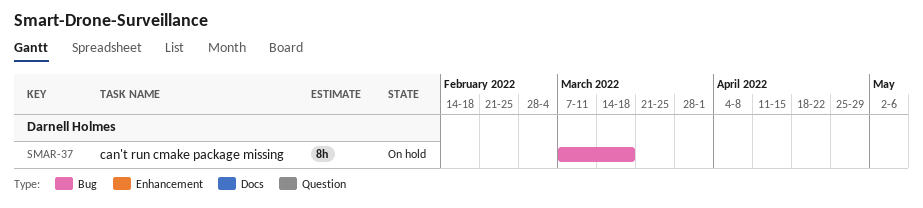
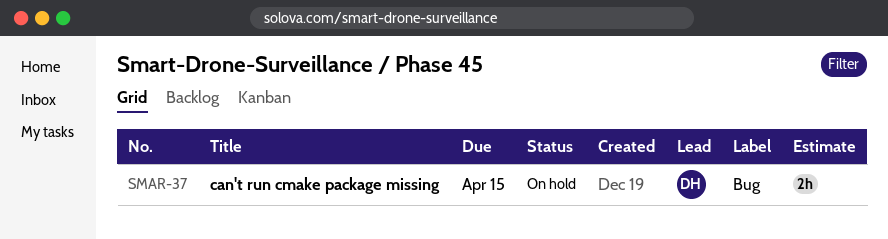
SMAR-37, estimate: 8h -> 2h
SMAR-37, due: Mar 18 -> Apr 15

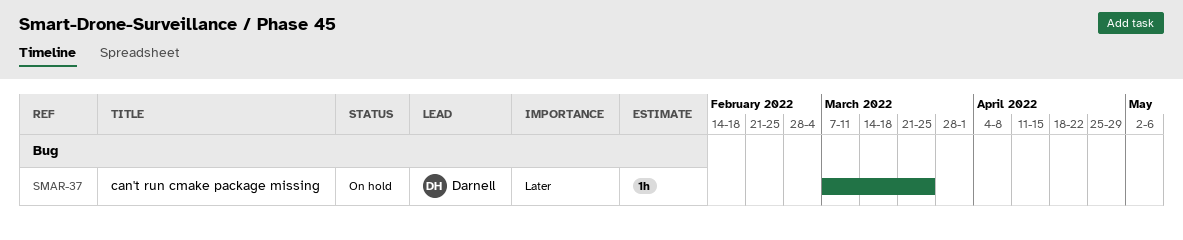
SMAR-37, estimate: 2h -> 1h
SMAR-37, due: Apr 15 -> Mar 25

